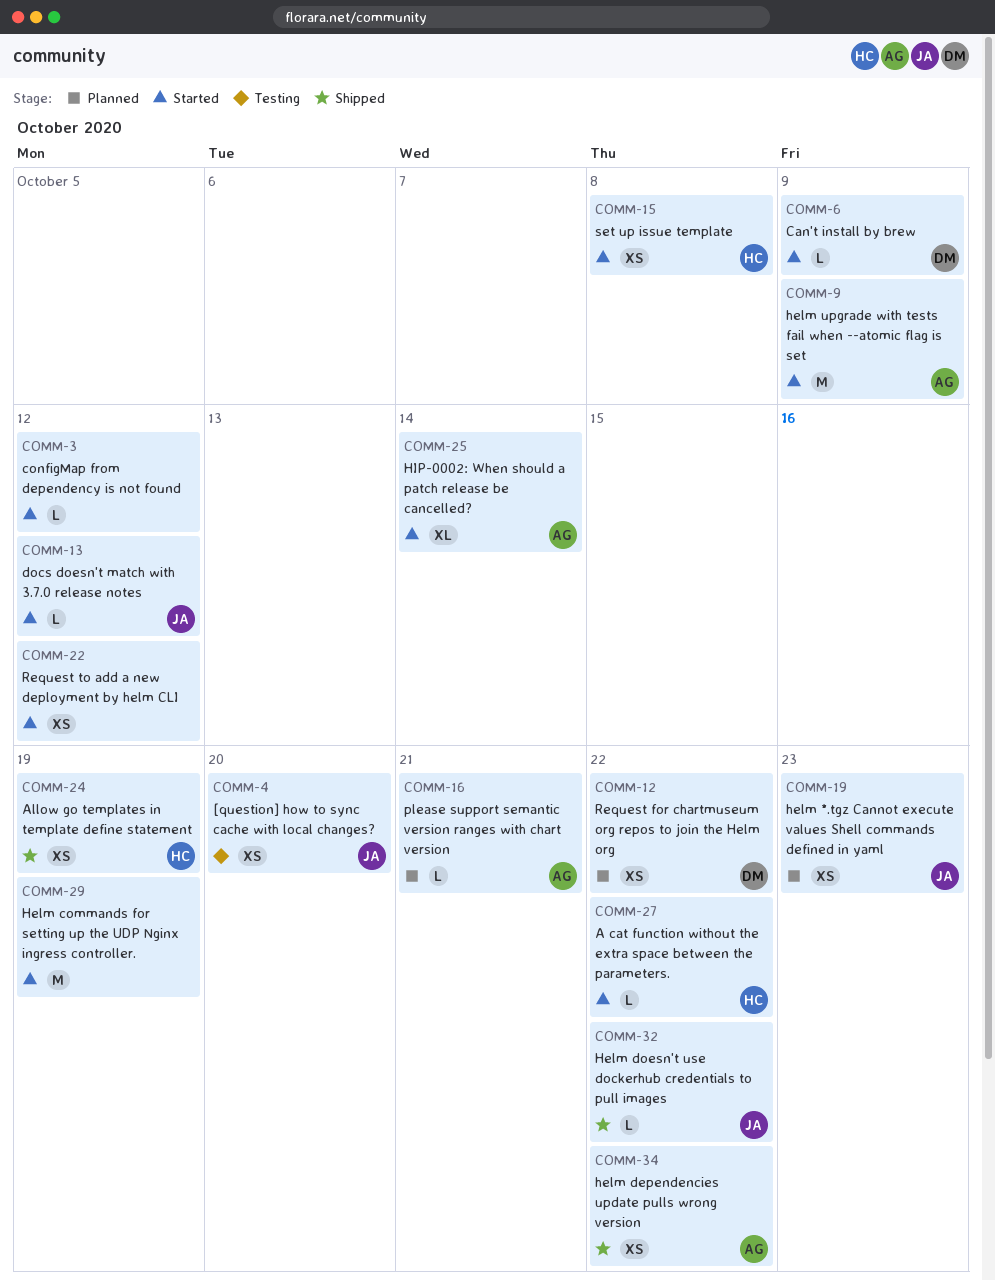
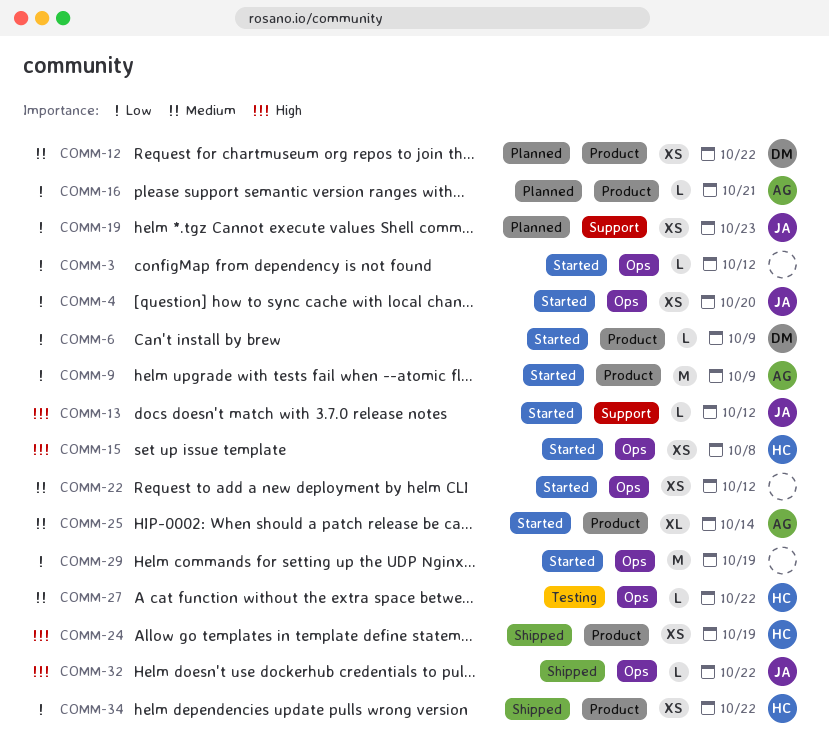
COMM-4, status: Testing -> Started
COMM-27, status: Started -> Testing
COMM-34, owner: AG -> HC

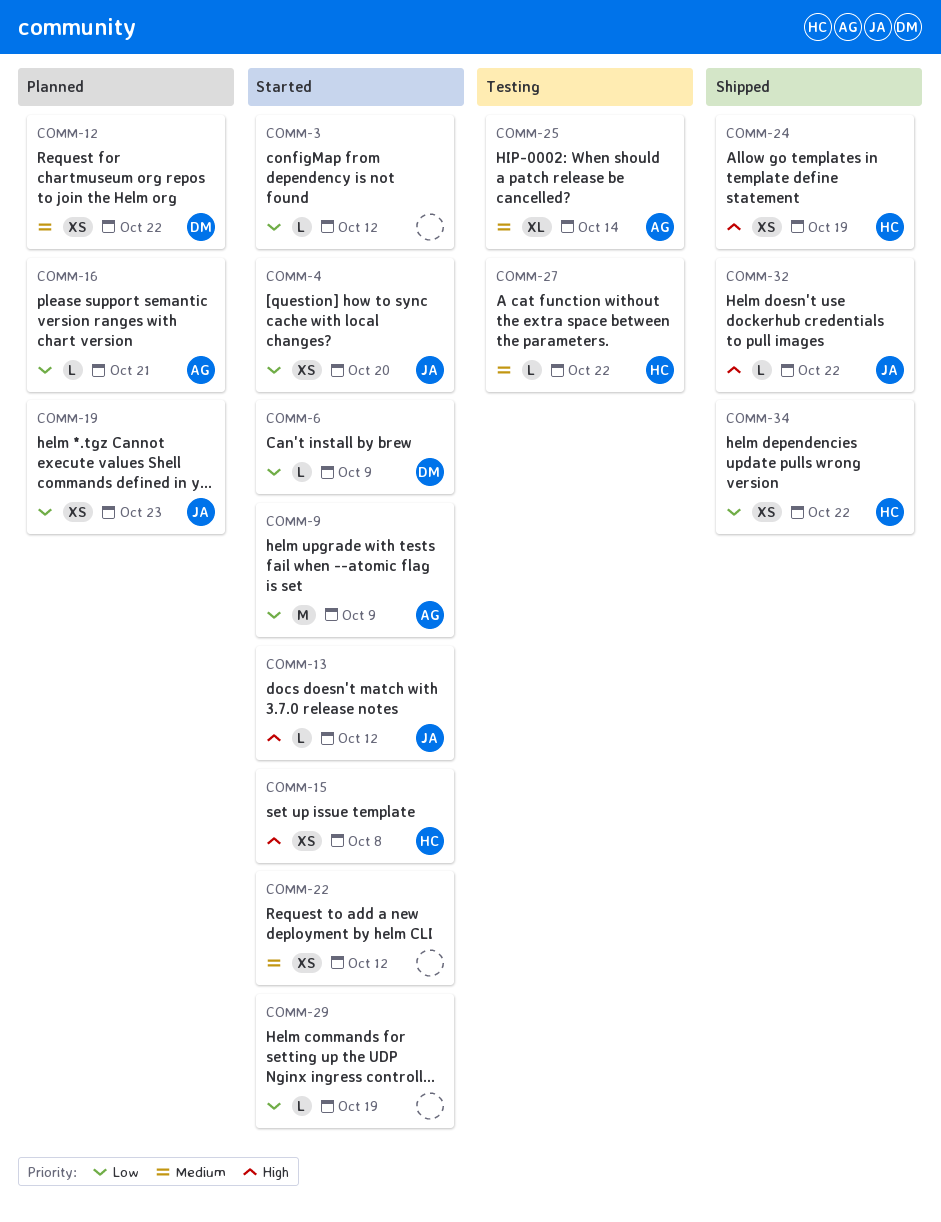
COMM-25, status: Started -> Testing
COMM-29, estimate: M -> L

